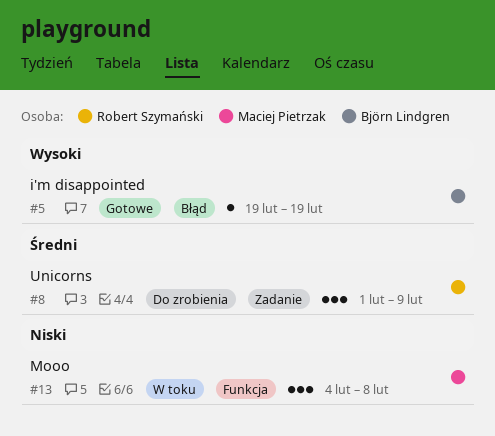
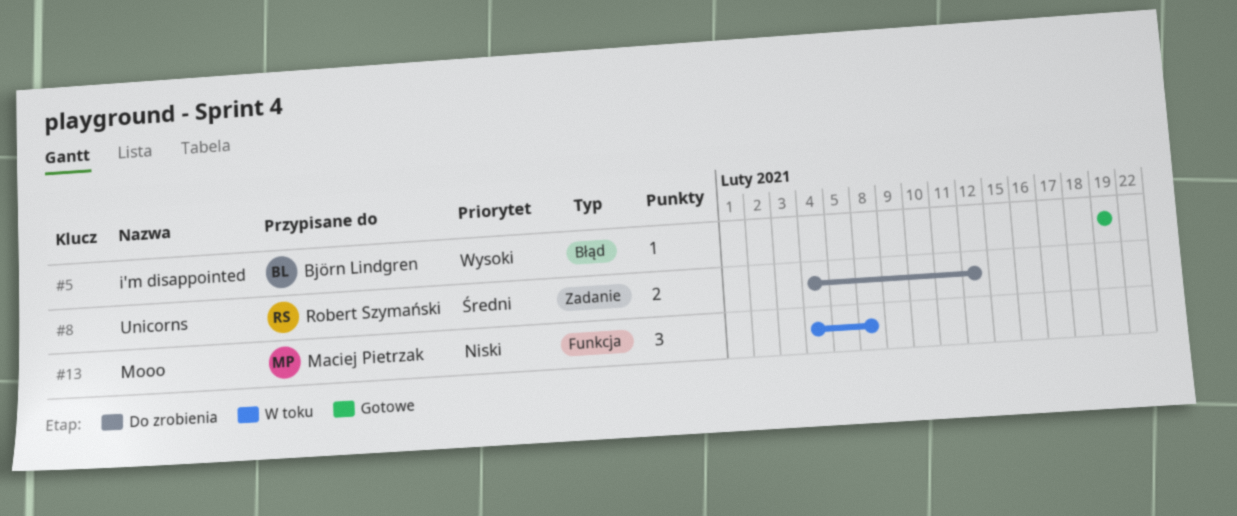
#8, estimate: 3 -> 2
#8, start: Feb 1 -> Feb 4
#8, due: Feb 9 -> Feb 12

